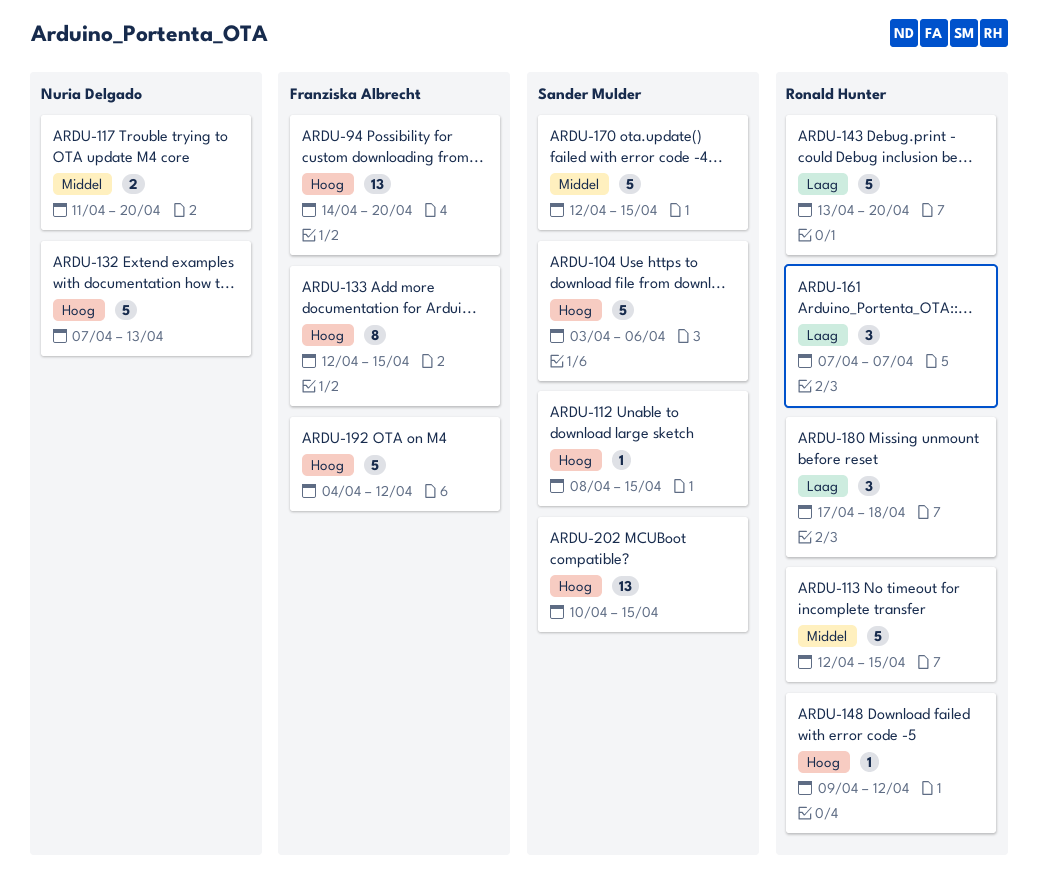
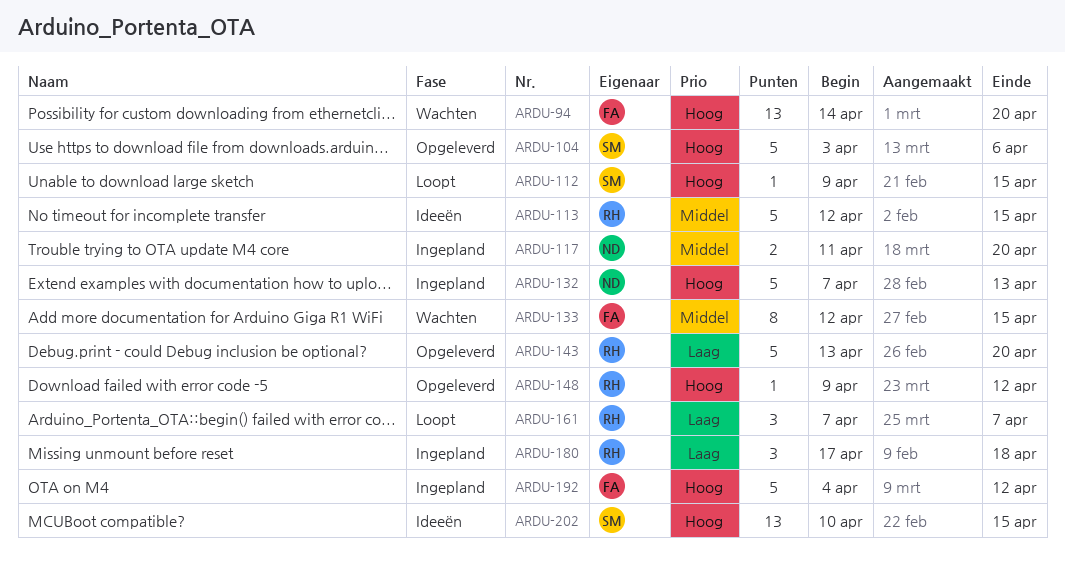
ARDU-112, start: Apr 8 -> Apr 9
ARDU-133, priority: Hoog -> Middel
ARDU-170: present -> none

